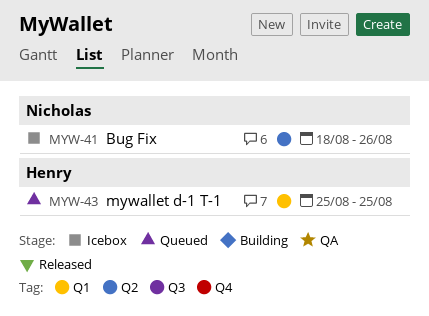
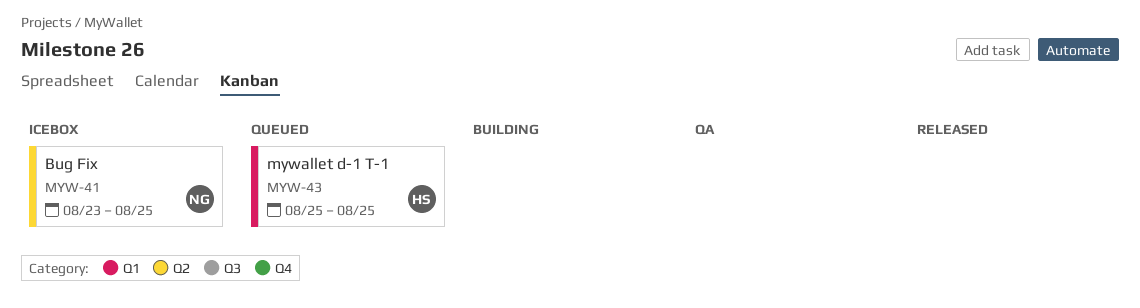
MYW-41, start: Aug 18 -> Aug 23
MYW-41, due: Aug 26 -> Aug 25

